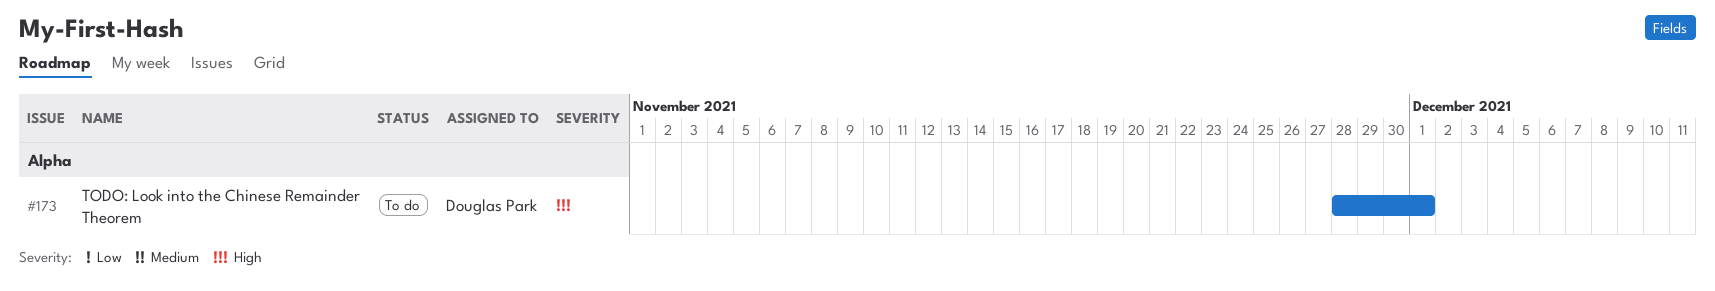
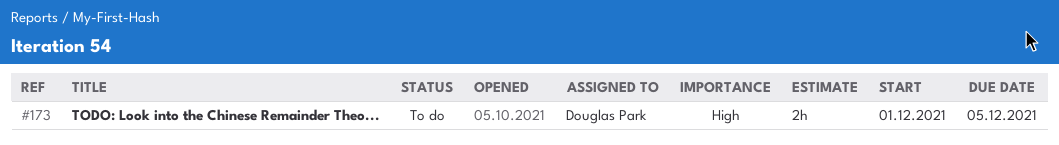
#173, start: Nov 28 -> Dec 1
#173, due: Dec 1 -> Dec 5

